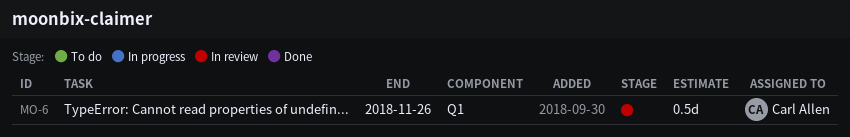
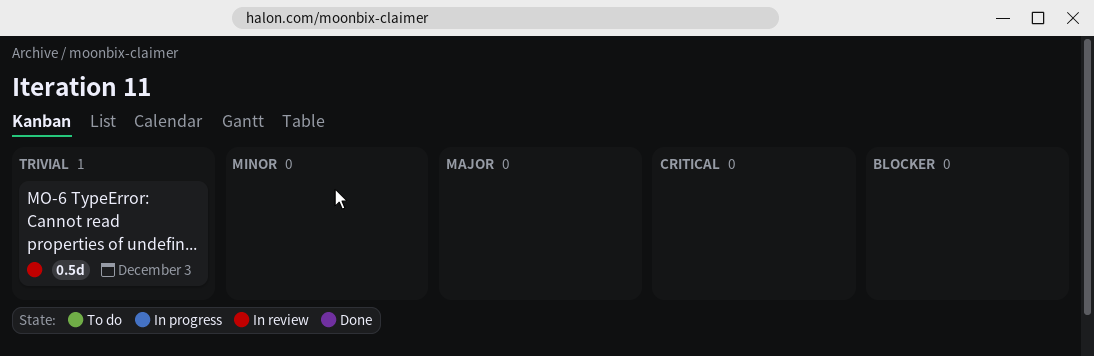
MO-6, due: Nov 26 -> Dec 3

